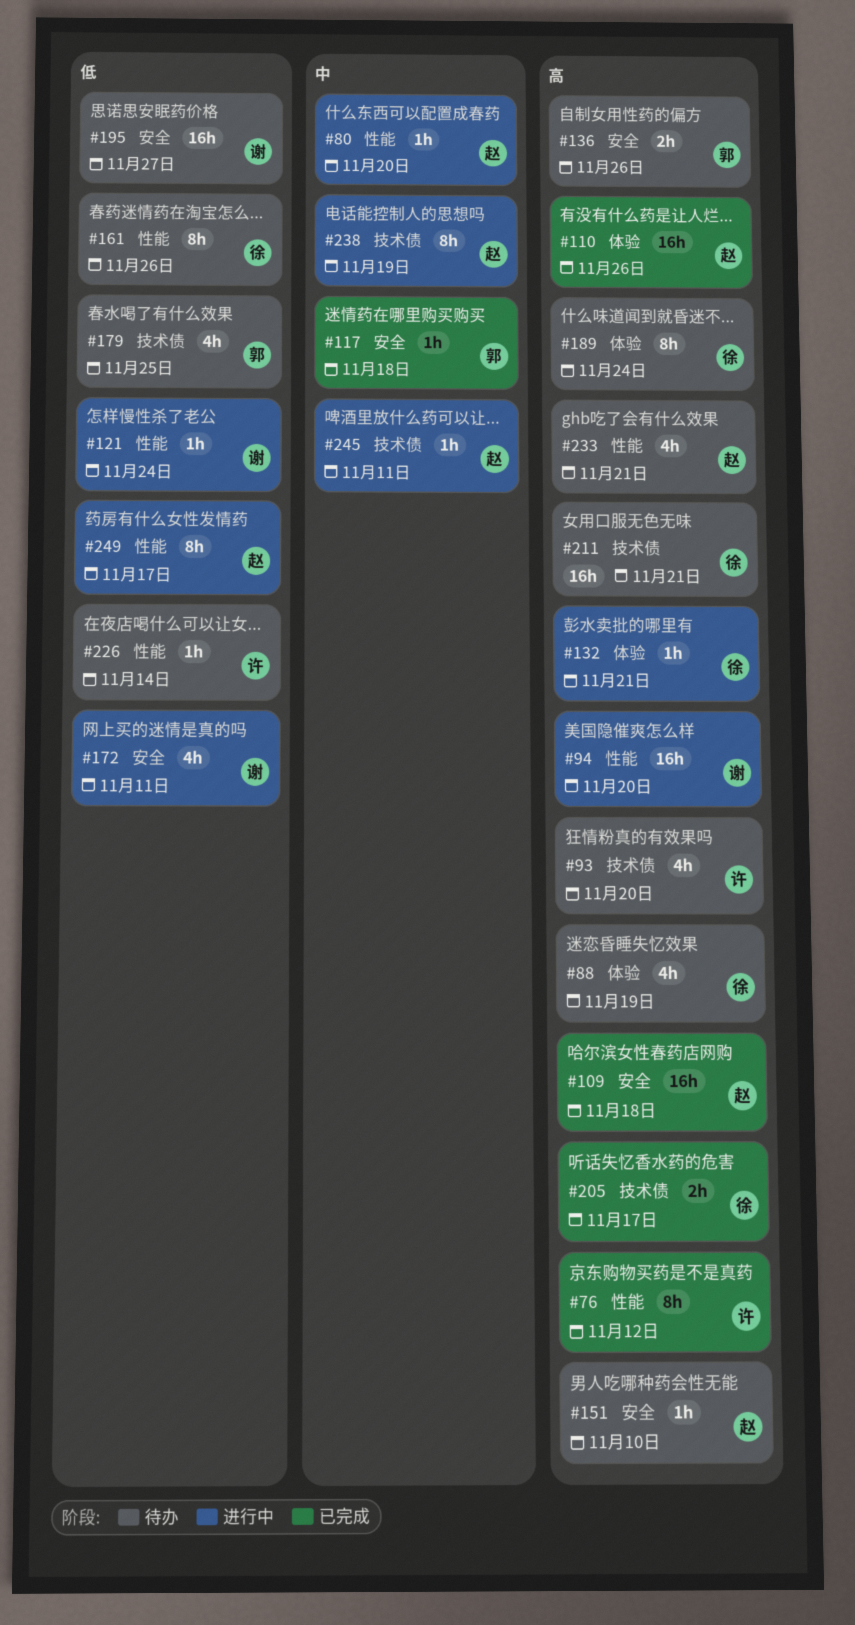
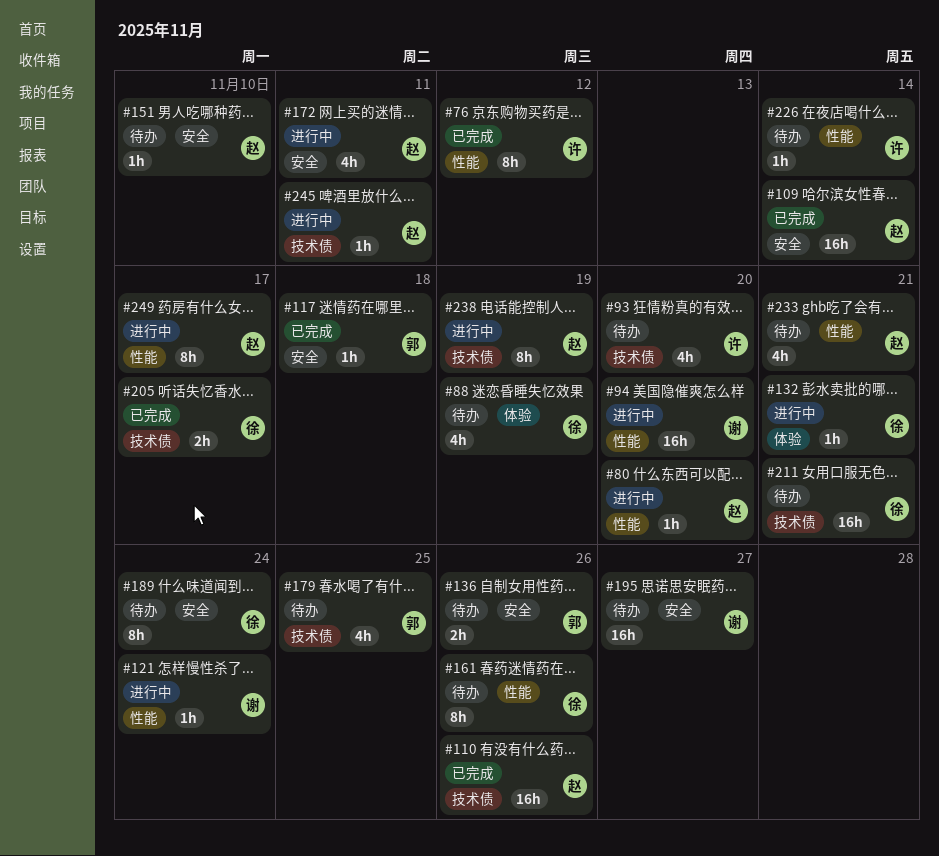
#109, due: Nov 18 -> Nov 14
#110, label: 体验 -> 技术债
#172, owner: 谢 -> 赵
#189, label: 体验 -> 安全

